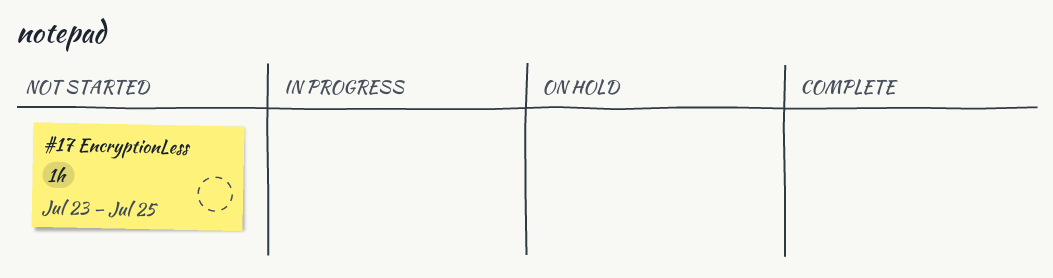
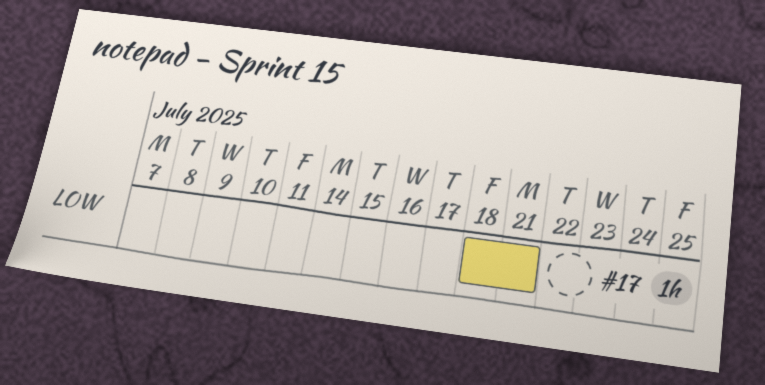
#17, start: Jul 23 -> Jul 18
#17, due: Jul 25 -> Jul 21

